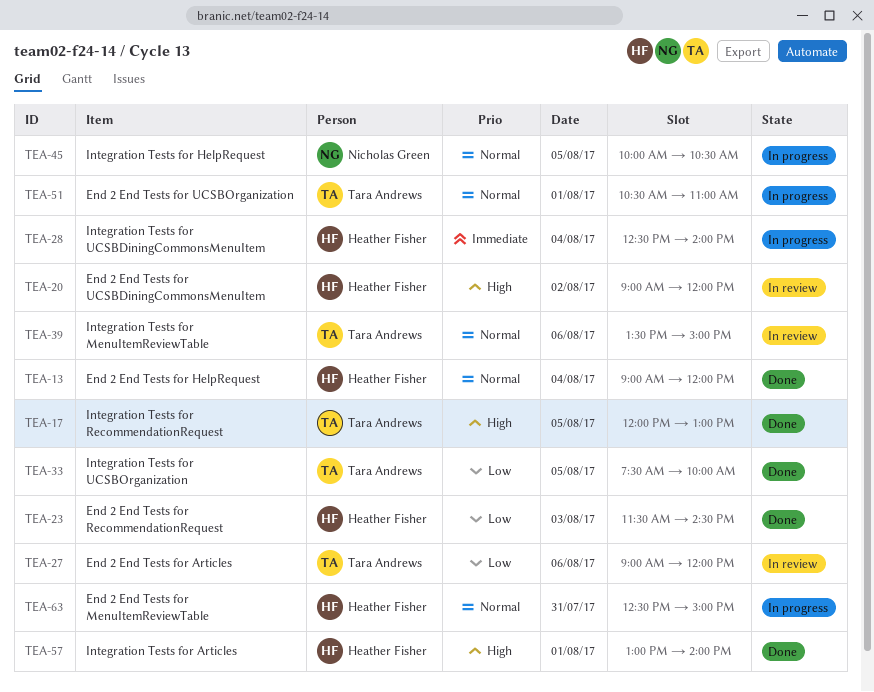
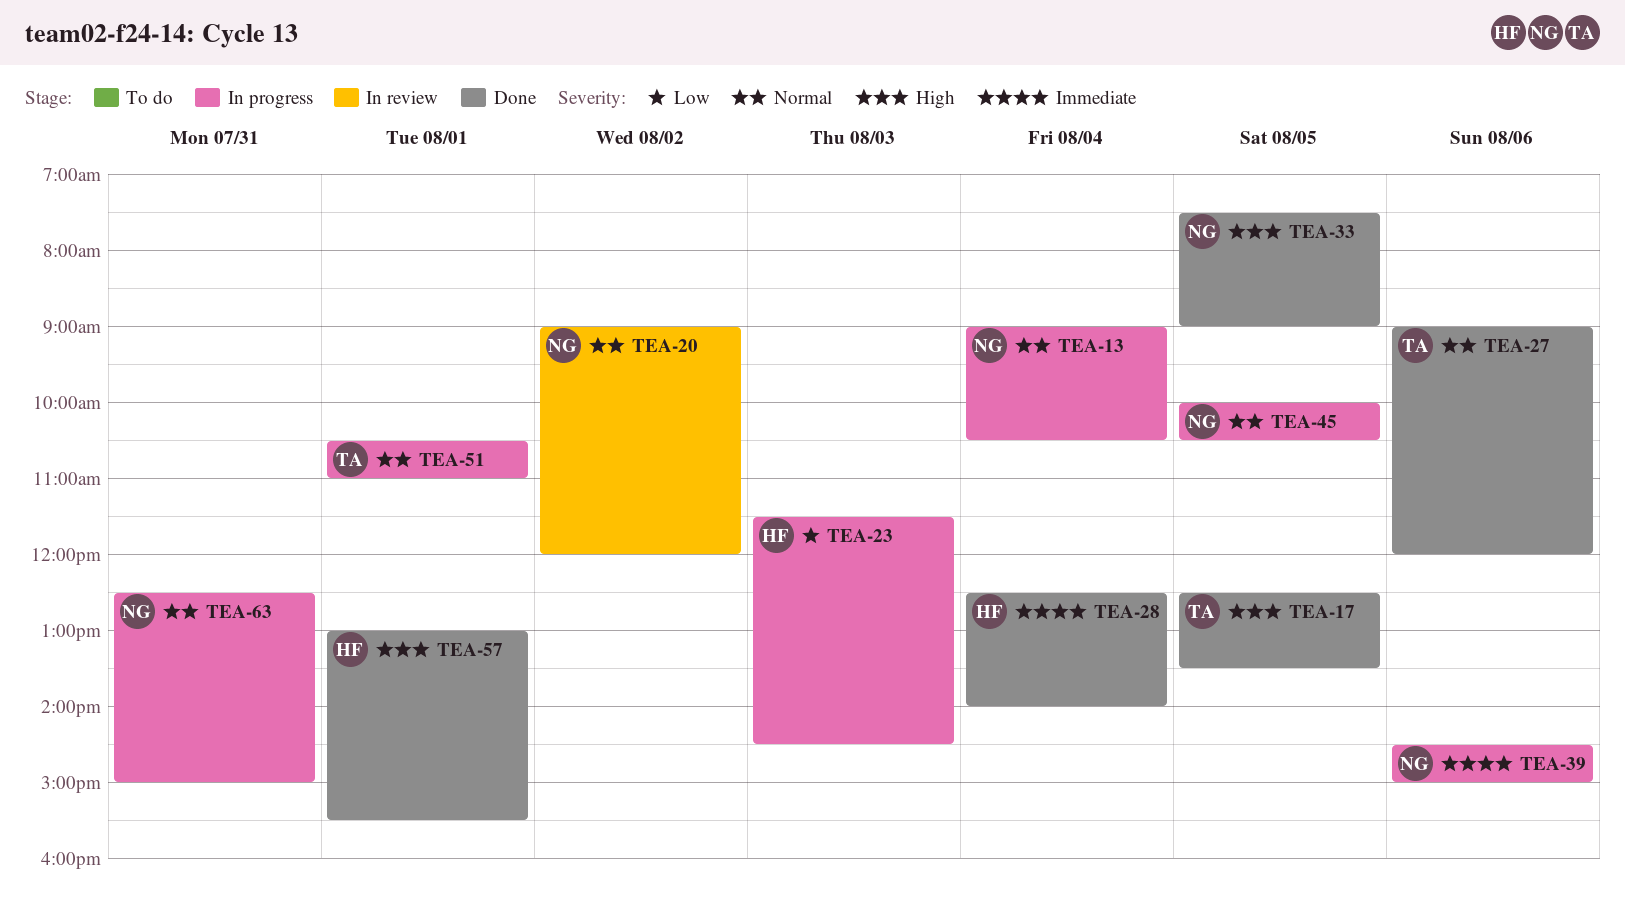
TEA-13, status: Done -> In progress
TEA-13, owner: Heather Fisher -> Nicholas Green
TEA-13, ends: 12:00 -> 10:30
TEA-17, begins: 12:00 -> 12:30
TEA-17, ends: 13:00 -> 13:30
TEA-20, owner: Heather Fisher -> Nicholas Green
TEA-20, priority: High -> Normal
TEA-23, status: Done -> In progress
TEA-27, status: In review -> Done
TEA-27, priority: Low -> Normal
TEA-28, status: In progress -> Done
TEA-33, owner: Tara Andrews -> Nicholas Green
TEA-33, priority: Low -> High
TEA-33, ends: 10:00 -> 09:00
TEA-39, status: In review -> In progress
TEA-39, owner: Tara Andrews -> Nicholas Green
TEA-39, priority: Normal -> Immediate
TEA-39, begins: 13:30 -> 14:30
TEA-57, ends: 14:00 -> 15:30
TEA-63, owner: Heather Fisher -> Nicholas Green

